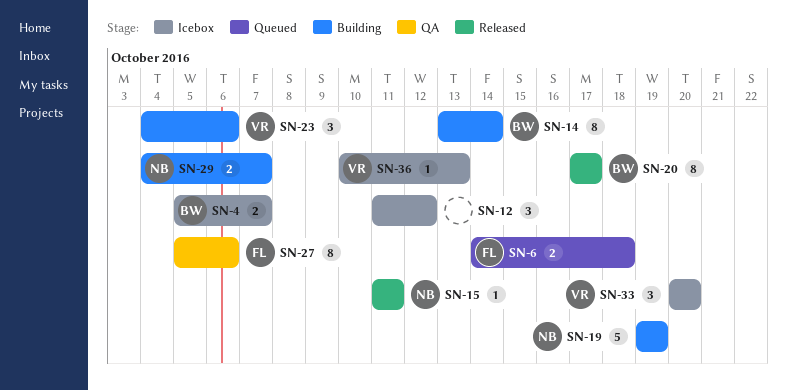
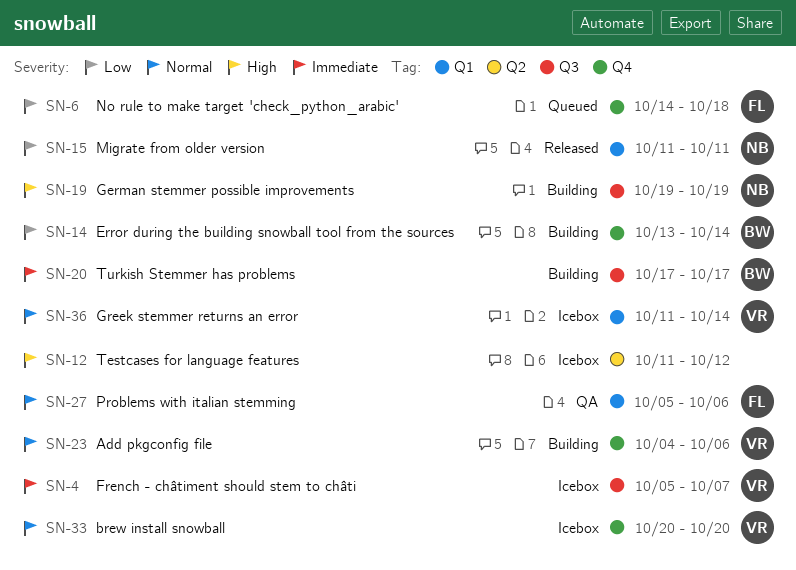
SN-4, owner: BW -> VR
SN-20, status: Released -> Building
SN-29: present -> none
SN-36, start: Oct 10 -> Oct 11
SN-36, due: Oct 13 -> Oct 14

